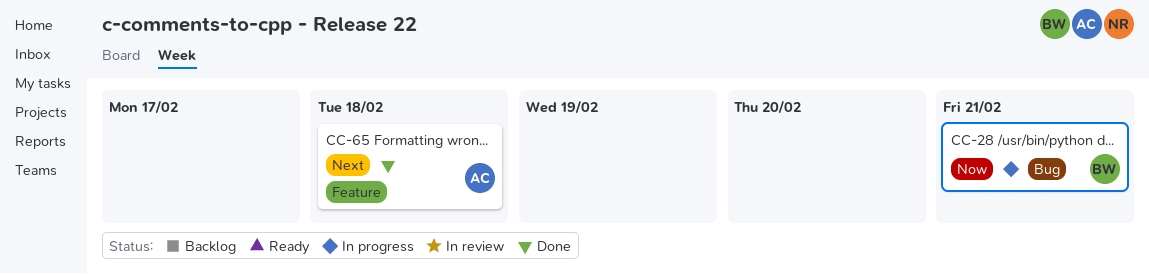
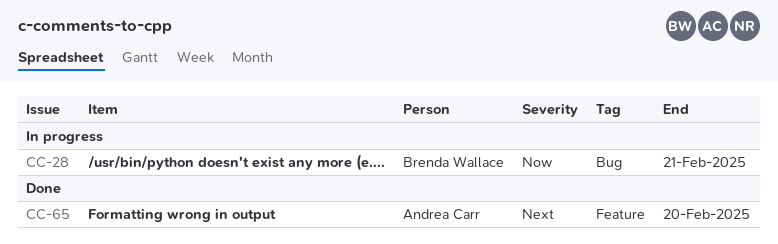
CC-65, due: Feb 18 -> Feb 20

